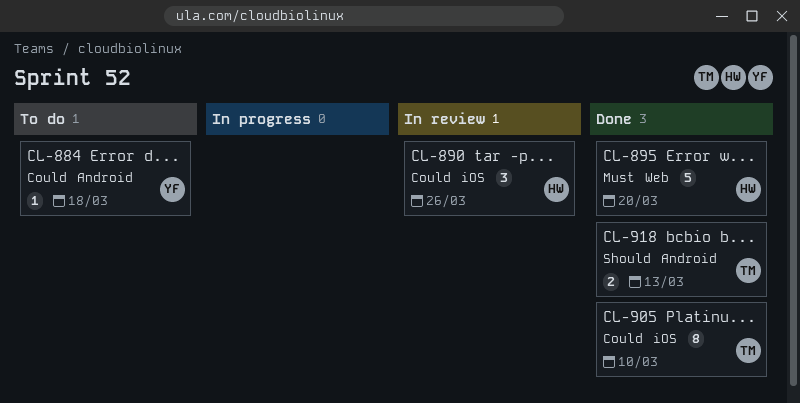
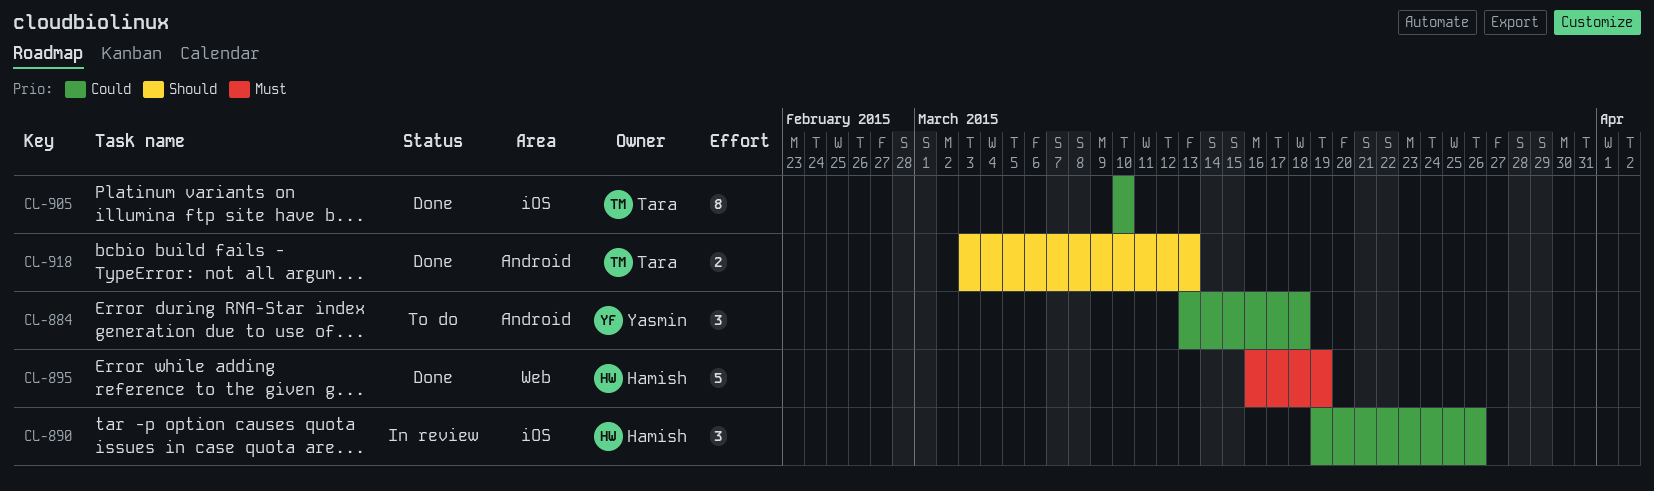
CL-884, estimate: 1 -> 3
CL-895, due: Mar 20 -> Mar 19

